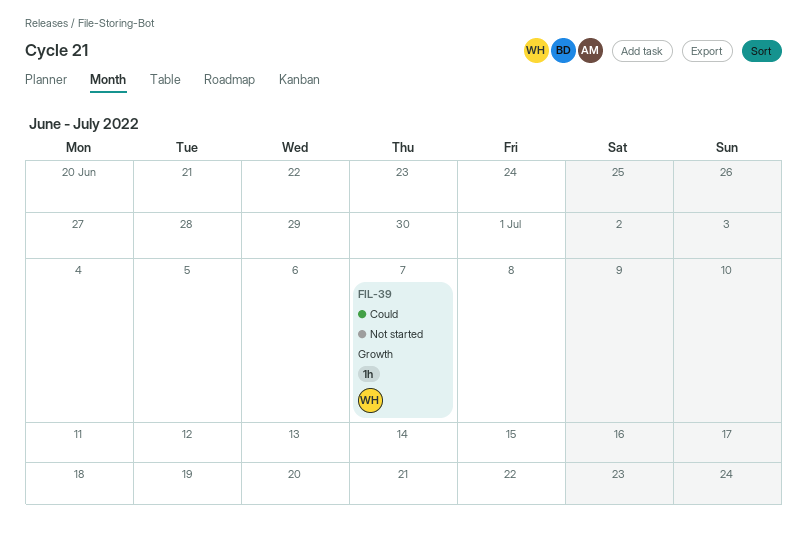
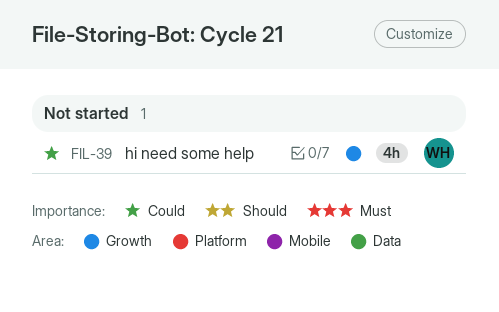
FIL-39, estimate: 1h -> 4h

